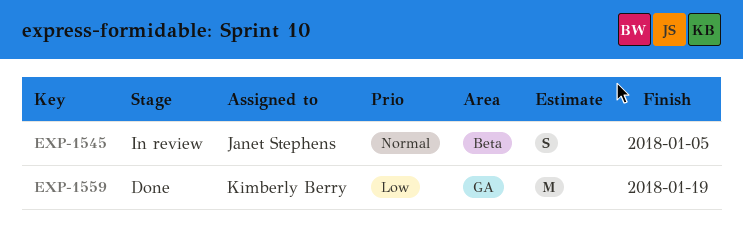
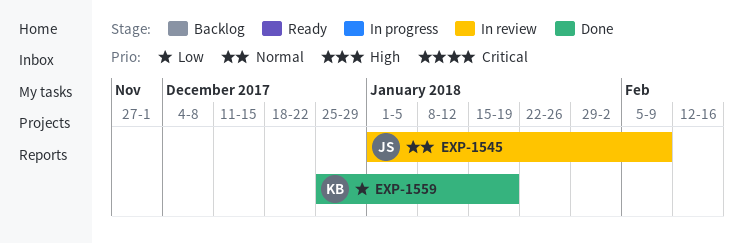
EXP-1545, due: Jan 5 -> Feb 9

